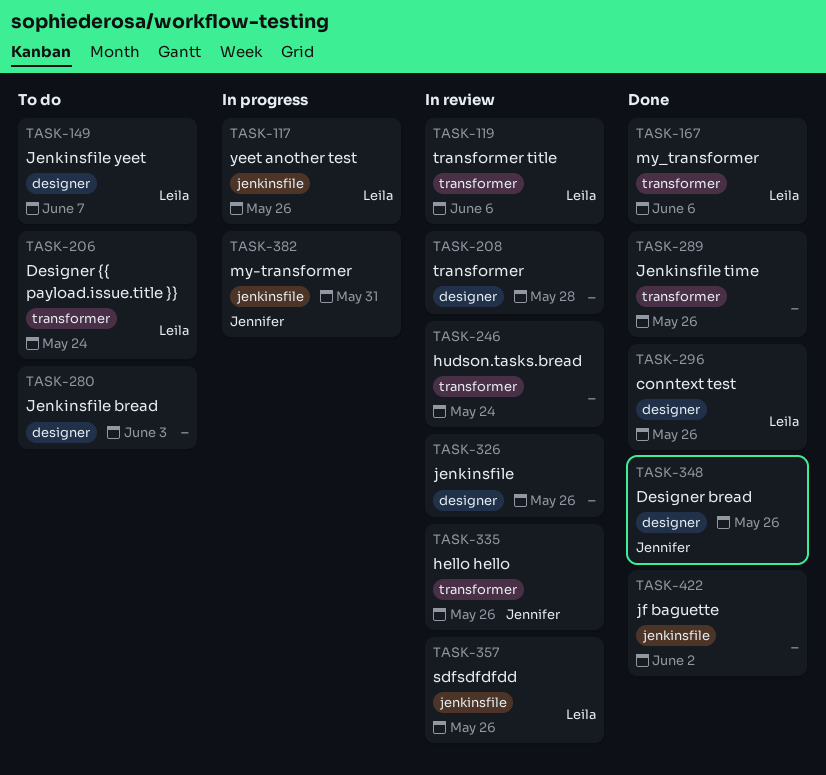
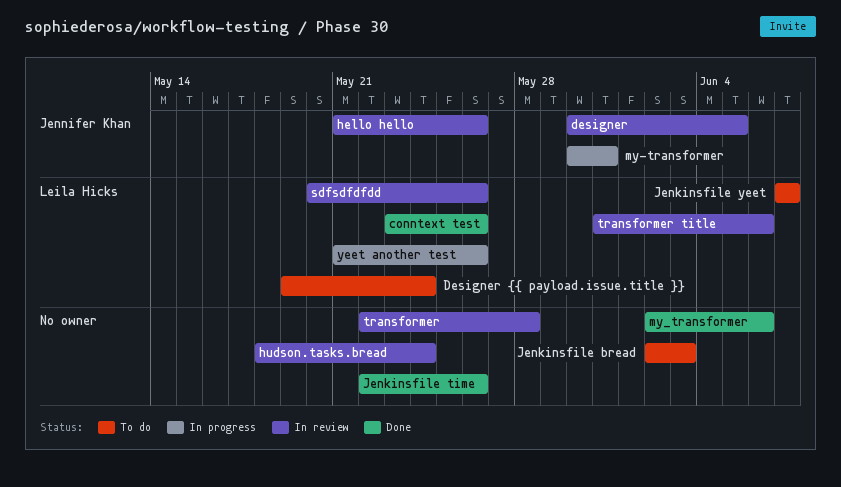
designer: none -> present
Designer bread: present -> none
jenkinsfile: present -> none
jf baguette: present -> none
my_transformer, owner: Leila Hicks -> none

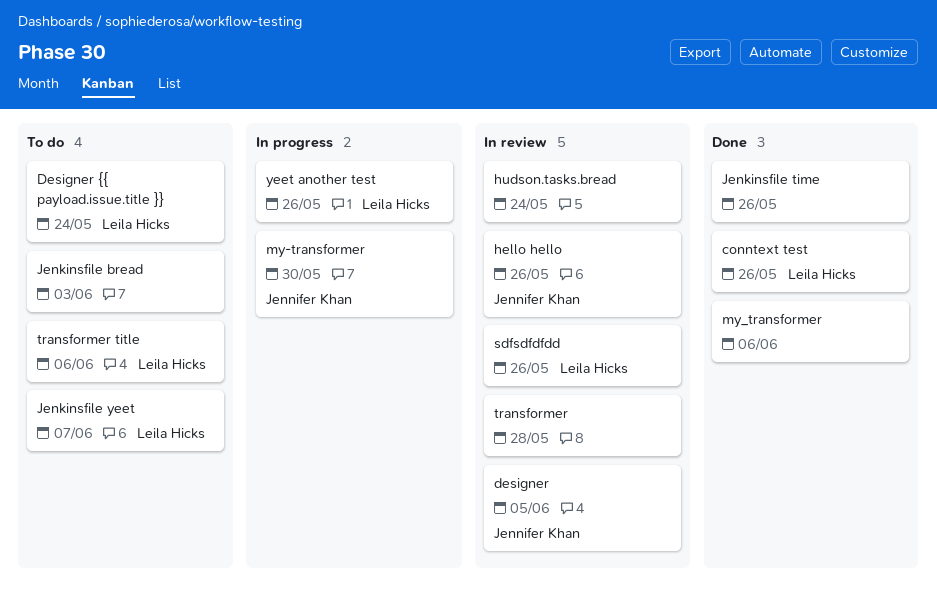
my-transformer, due: May 31 -> May 30
transformer title, status: In review -> To do

